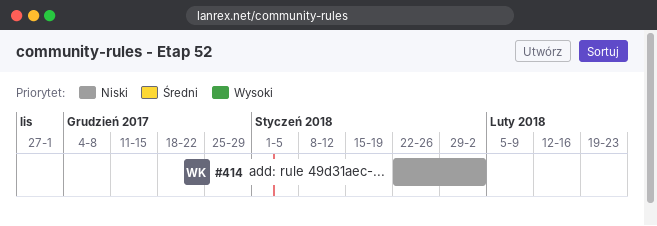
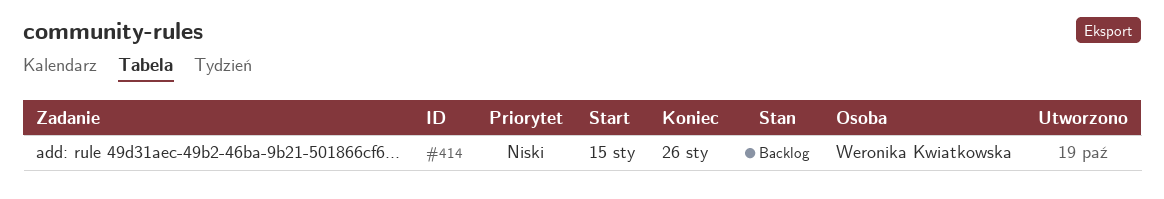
#414, start: Jan 22 -> Jan 15
#414, due: Feb 2 -> Jan 26

